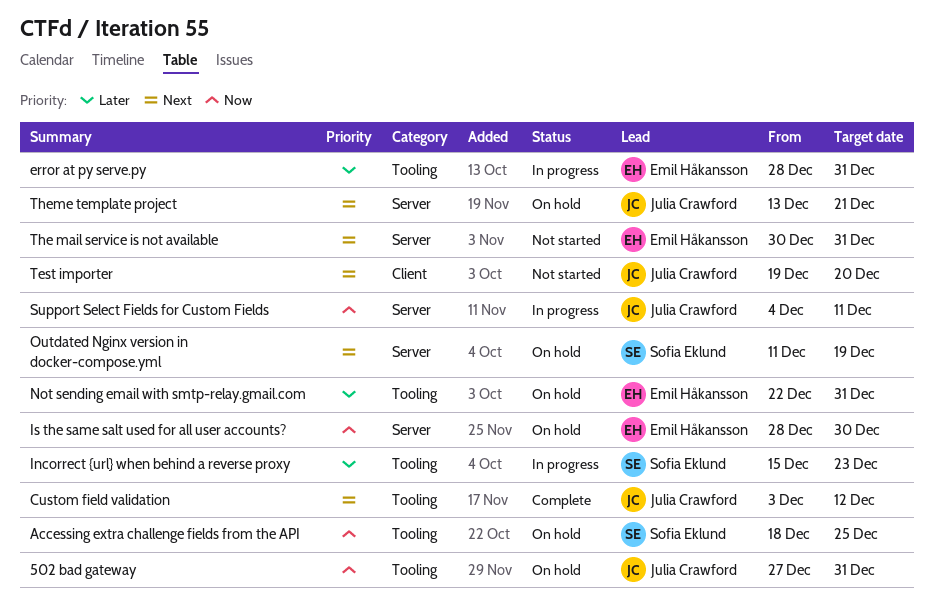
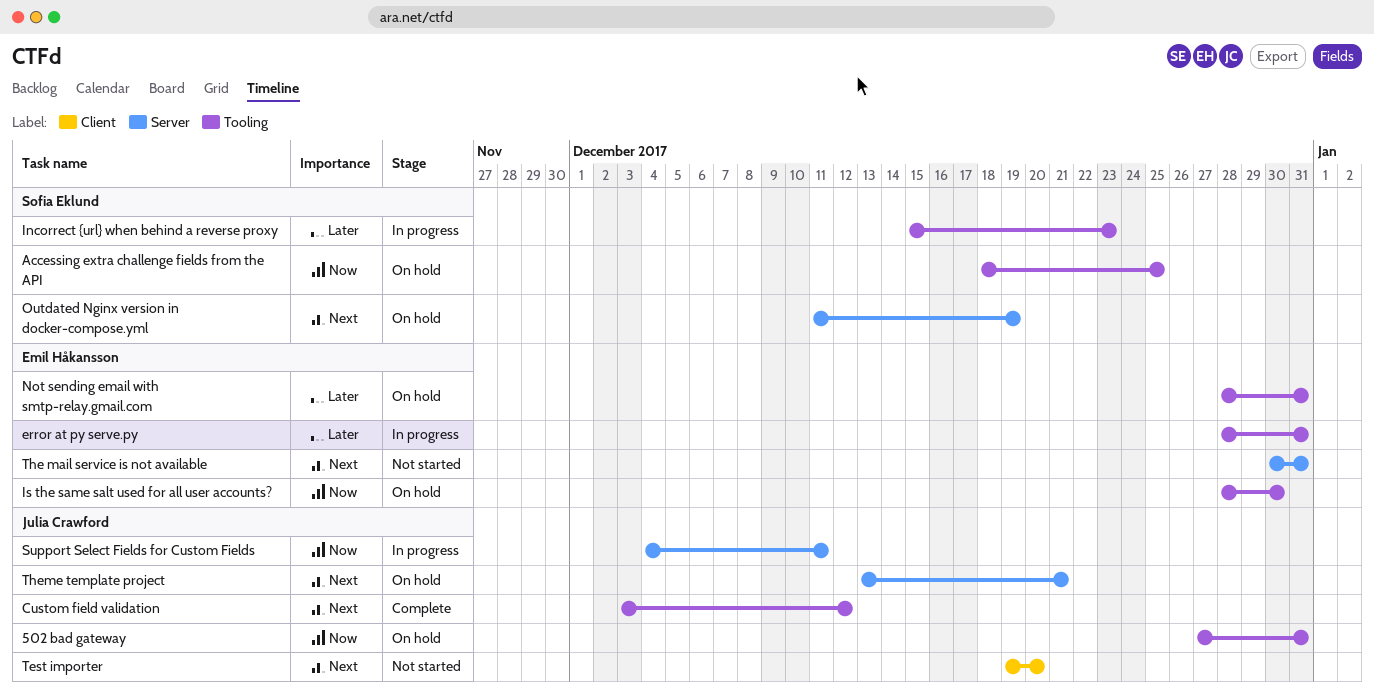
Is the same salt used for all user accounts?, label: Server -> Tooling
Not sending email with smtp-relay.gmail.com, start: Dec 22 -> Dec 28

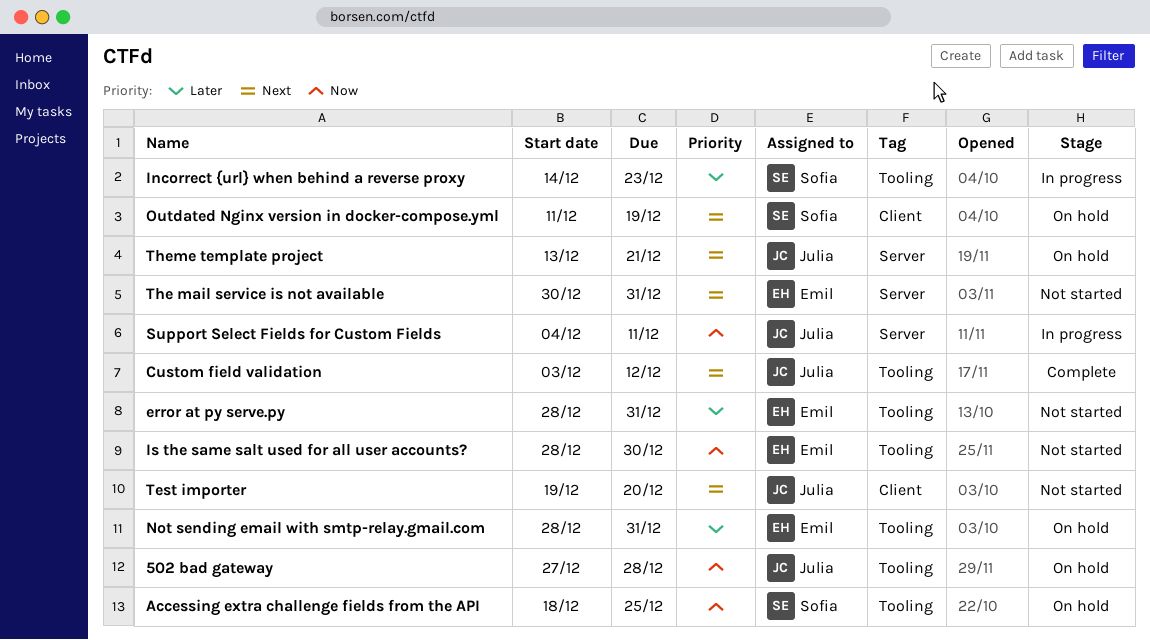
502 bad gateway, due: Dec 31 -> Dec 28
error at py serve.py, status: In progress -> Not started
Incorrect {url} when behind a reverse proxy, start: Dec 15 -> Dec 14
Is the same salt used for all user accounts?, status: On hold -> Not started
Outdated Nginx version in docker-compose.yml, label: Server -> Client

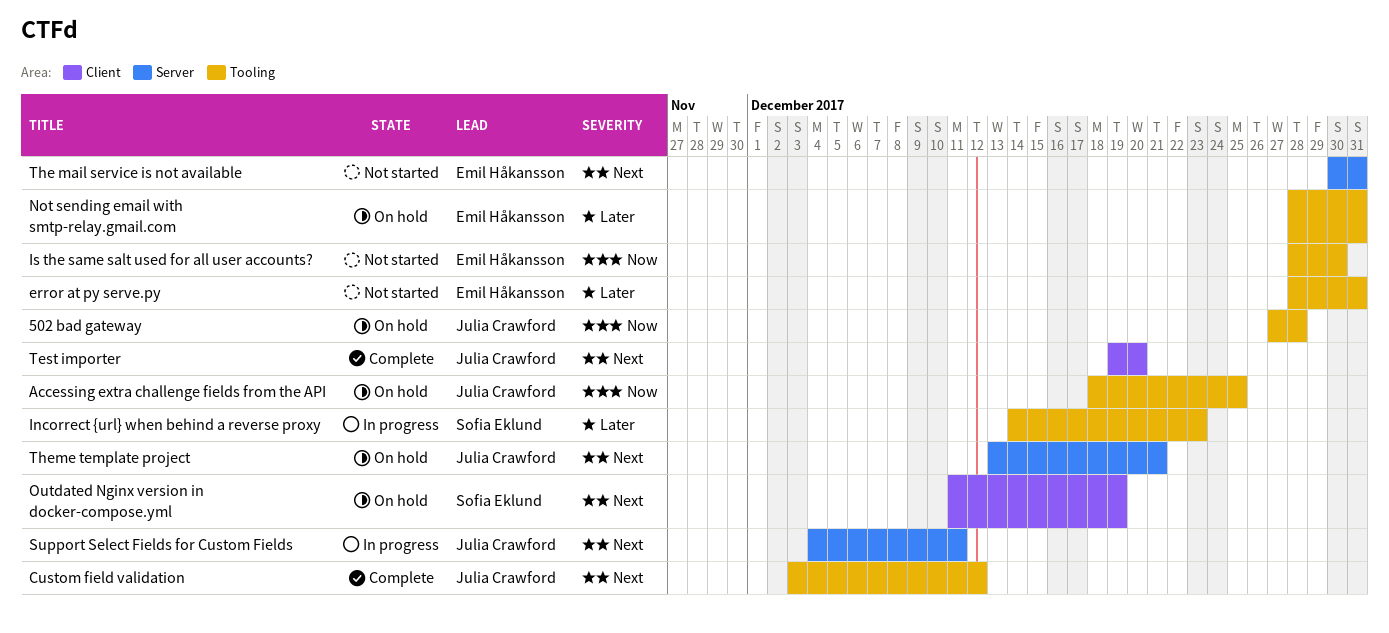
Accessing extra challenge fields from the API, owner: Sofia Eklund -> Julia Crawford
Support Select Fields for Custom Fields, priority: Now -> Next
Test importer, status: Not started -> Complete

